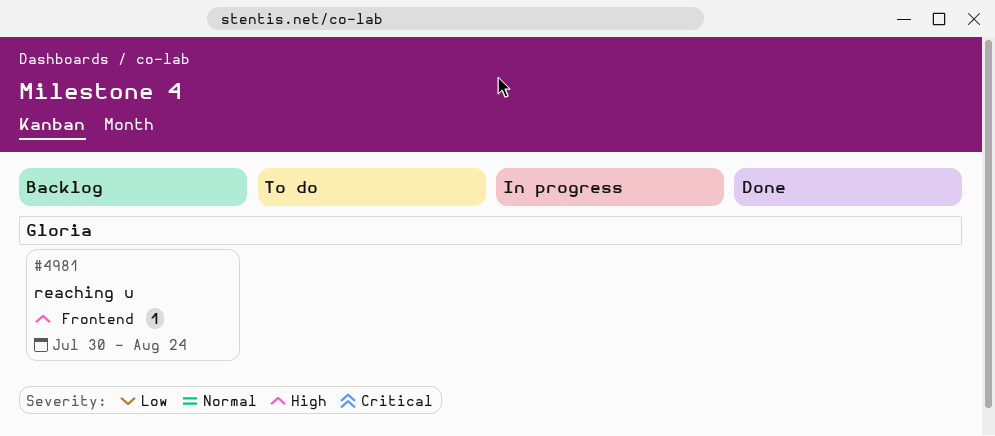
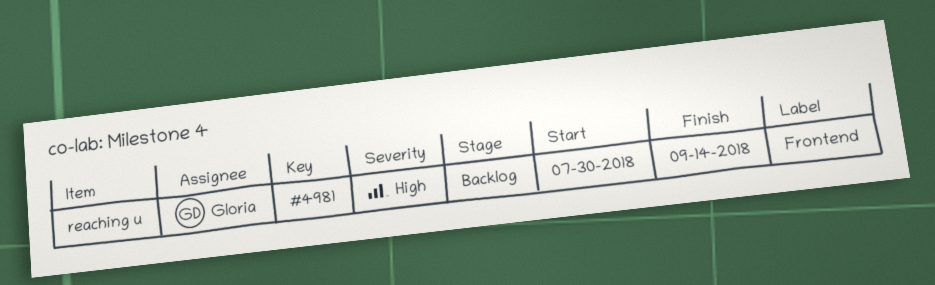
#4981, due: Aug 24 -> Sep 14

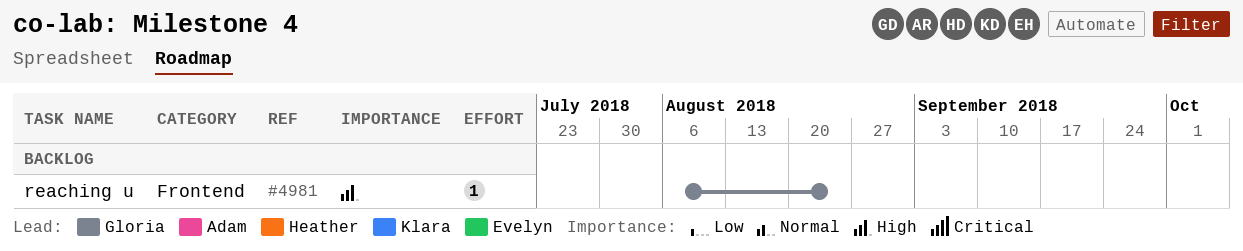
#4981, start: Jul 30 -> Aug 6
#4981, due: Sep 14 -> Aug 24

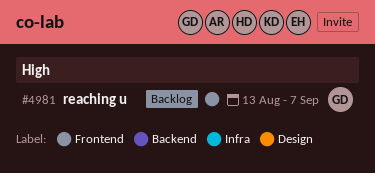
#4981, start: Aug 6 -> Aug 13
#4981, due: Aug 24 -> Sep 7

